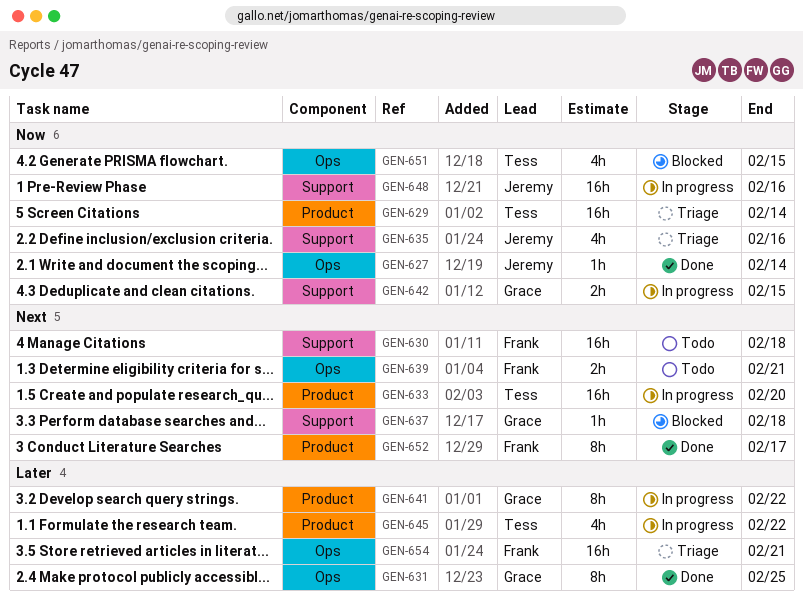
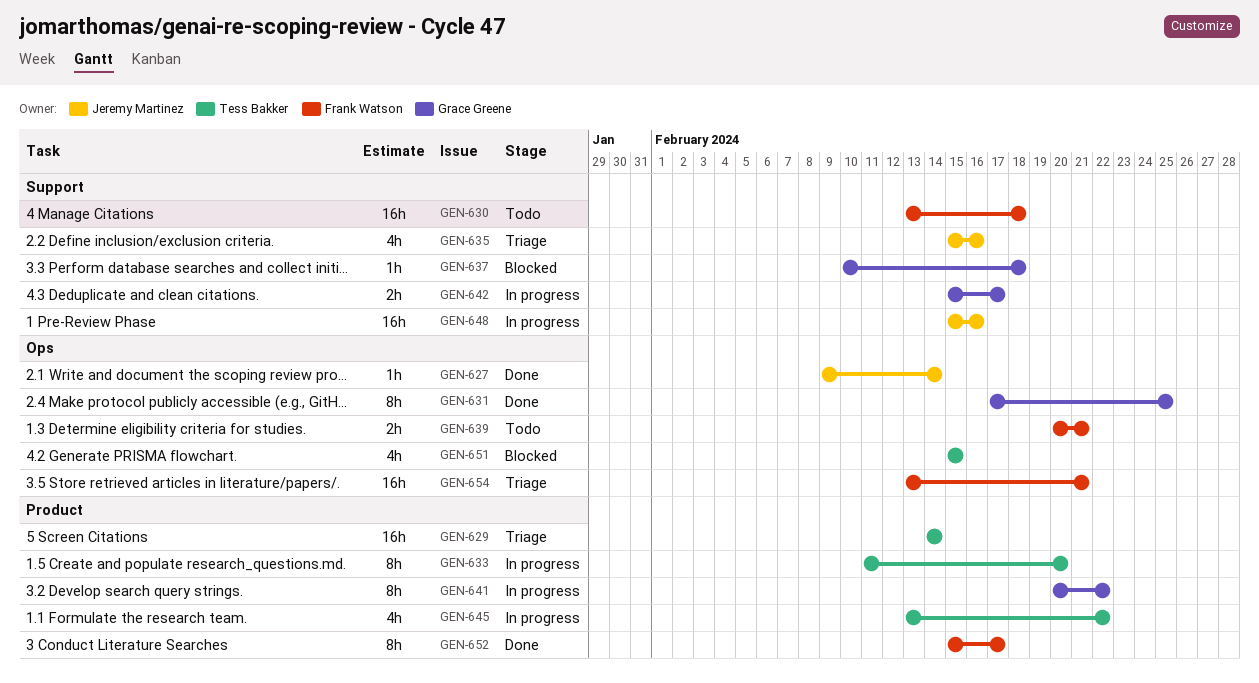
GEN-633, estimate: 16h -> 8h
GEN-642, due: Feb 15 -> Feb 17

